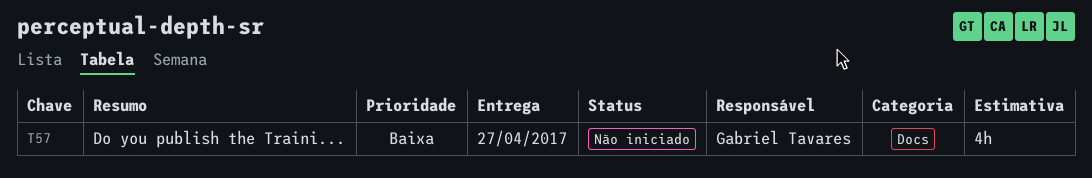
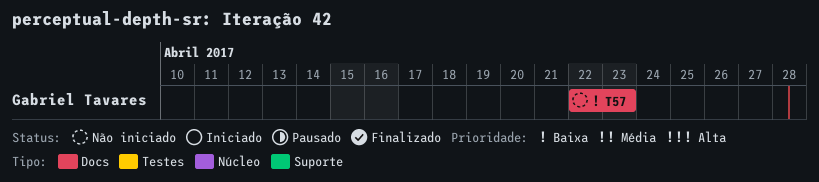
T57, due: Apr 27 -> Apr 23

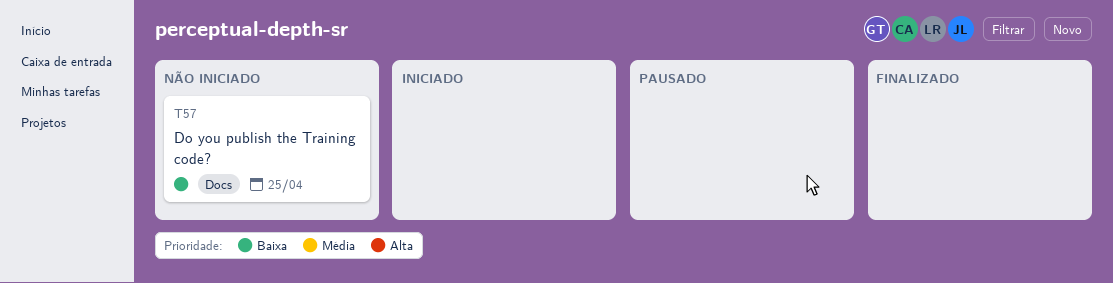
T57, due: Apr 23 -> Apr 25

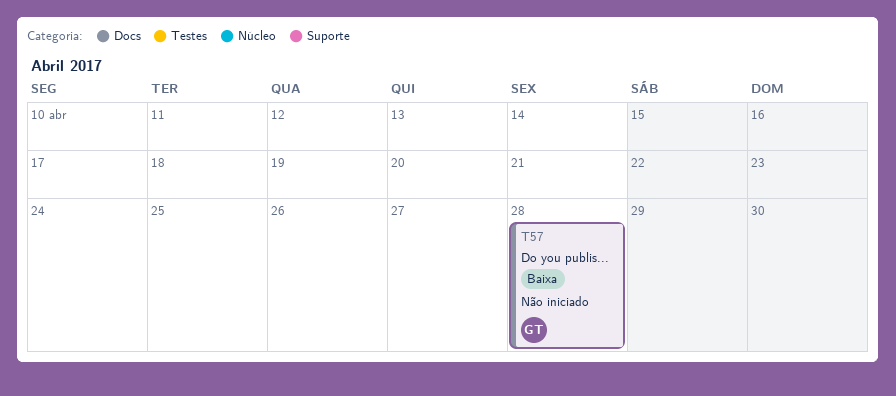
T57, due: Apr 25 -> Apr 28

